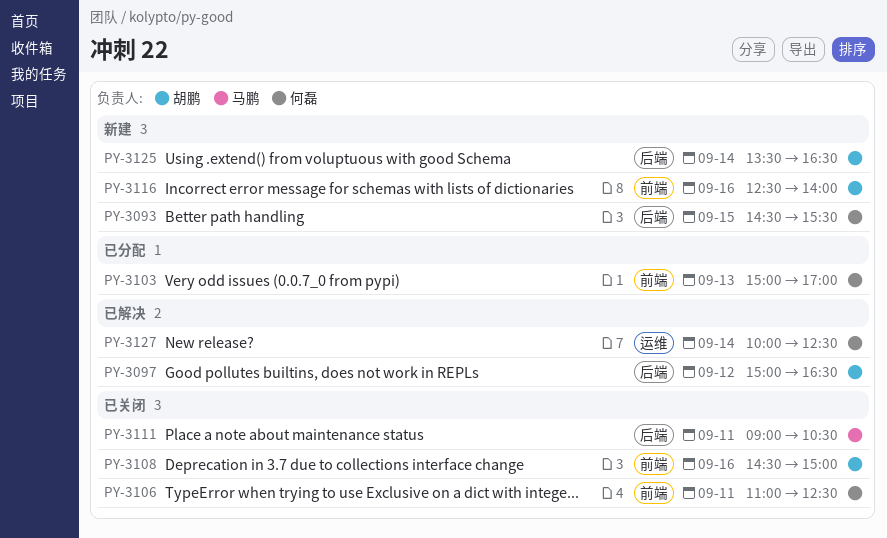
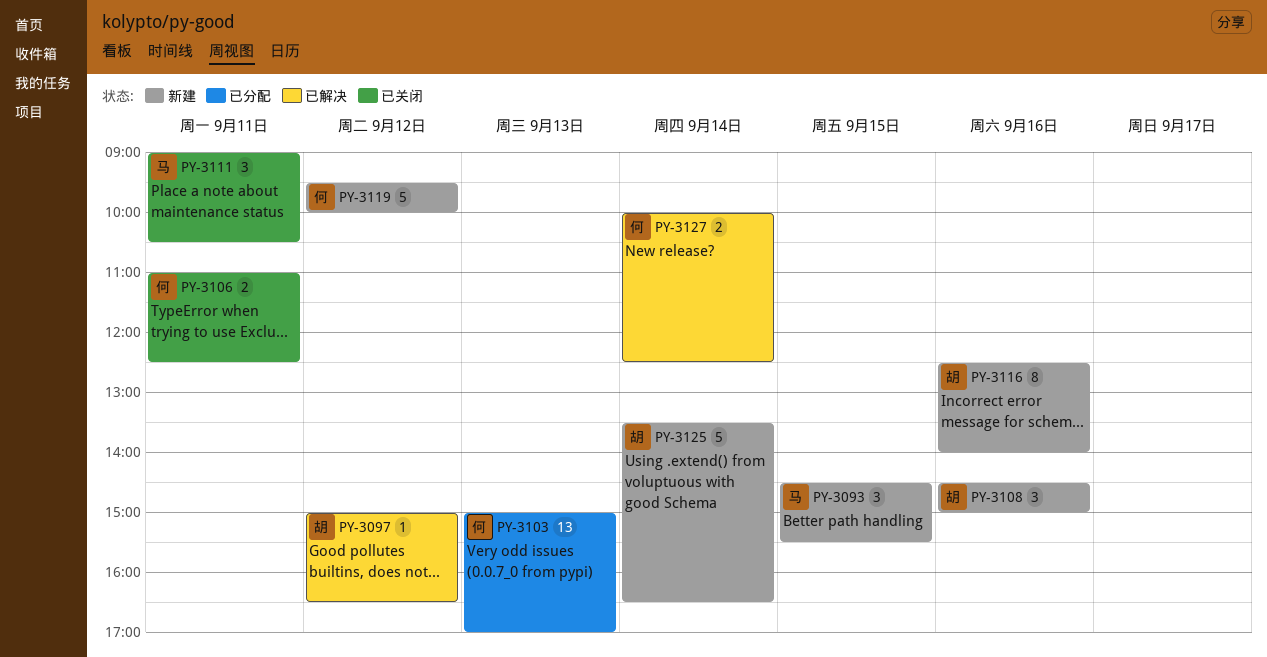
PY-3093, owner: 何磊 -> 马鹏
PY-3108, status: 已关闭 -> 新建
PY-3119: none -> present

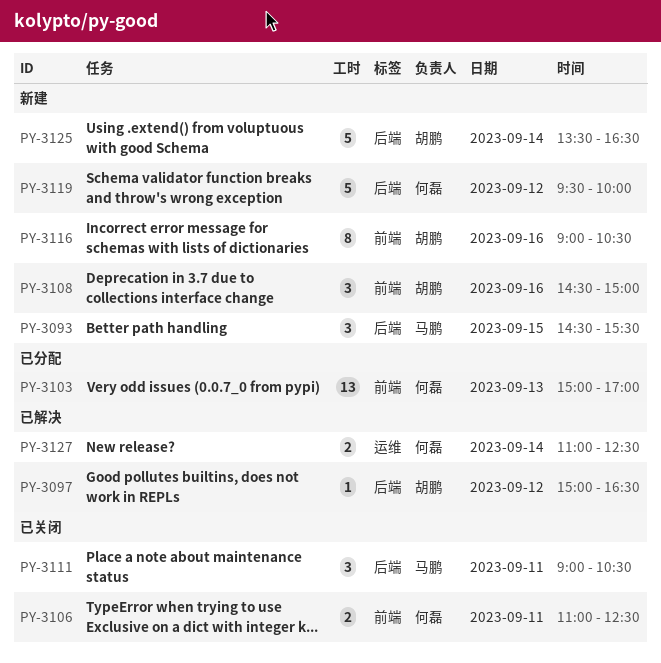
PY-3116, begins: 12:30 -> 09:00
PY-3116, ends: 14:00 -> 10:30
PY-3127, begins: 10:00 -> 11:00

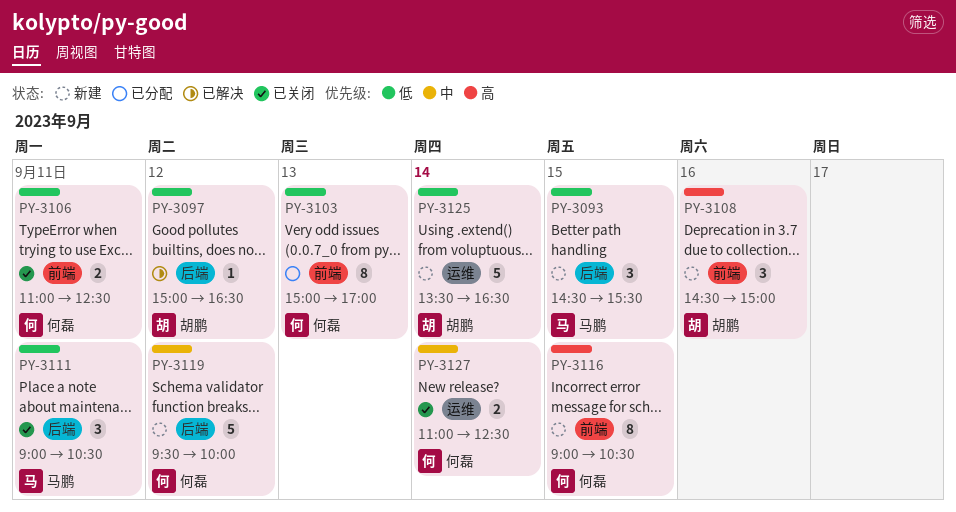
PY-3103, estimate: 13 -> 8
PY-3116, owner: 胡鹏 -> 何磊
PY-3116, day: Sep 16 -> Sep 15
PY-3125, label: 后端 -> 运维
PY-3127, status: 已解决 -> 已关闭

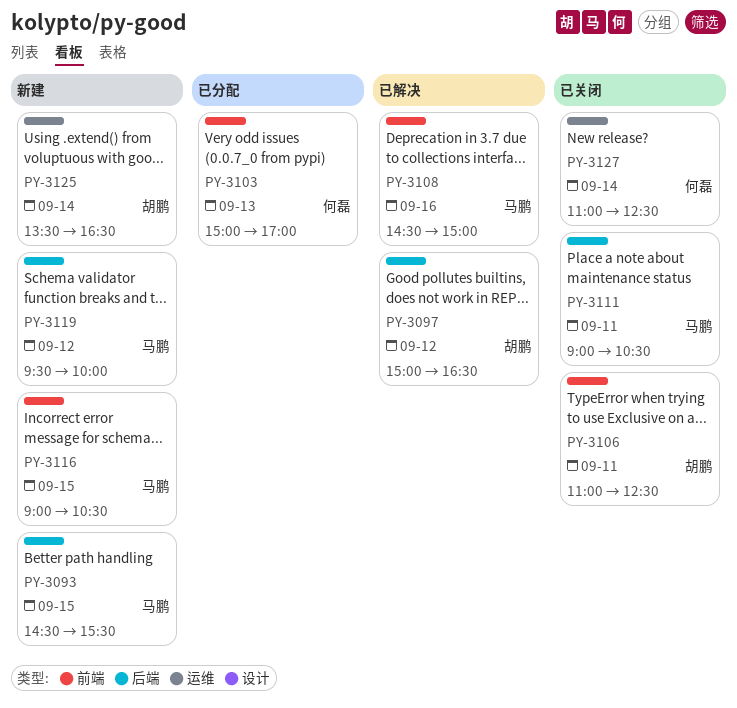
PY-3106, owner: 何磊 -> 胡鹏
PY-3108, status: 新建 -> 已解决
PY-3108, owner: 胡鹏 -> 马鹏
PY-3116, owner: 何磊 -> 马鹏
PY-3119, owner: 何磊 -> 马鹏

